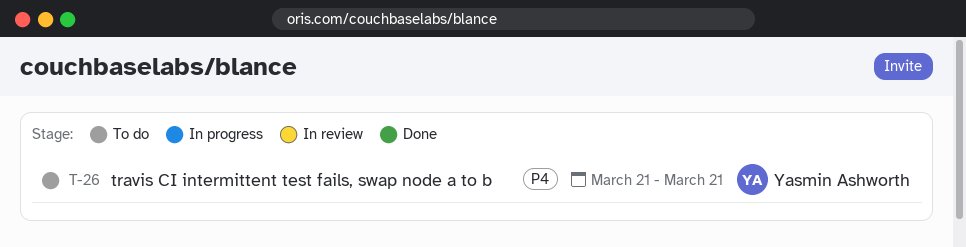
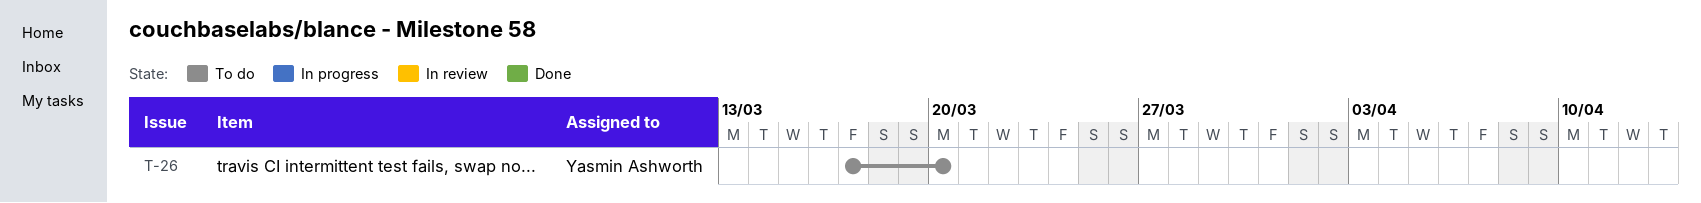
T-26, start: Mar 21 -> Mar 17
T-26, due: Mar 21 -> Mar 20

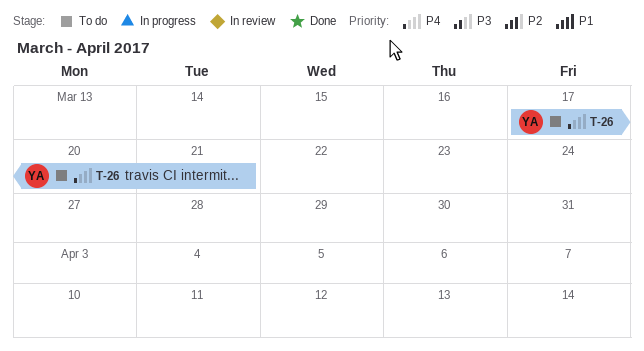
T-26, due: Mar 20 -> Mar 21

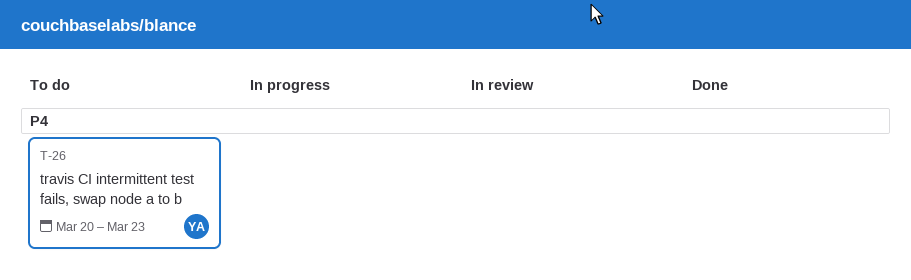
T-26, start: Mar 17 -> Mar 20
T-26, due: Mar 21 -> Mar 23

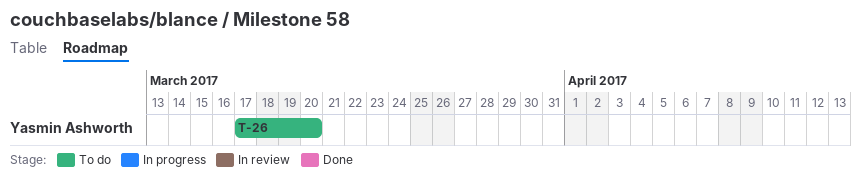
T-26, start: Mar 20 -> Mar 17
T-26, due: Mar 23 -> Mar 20

